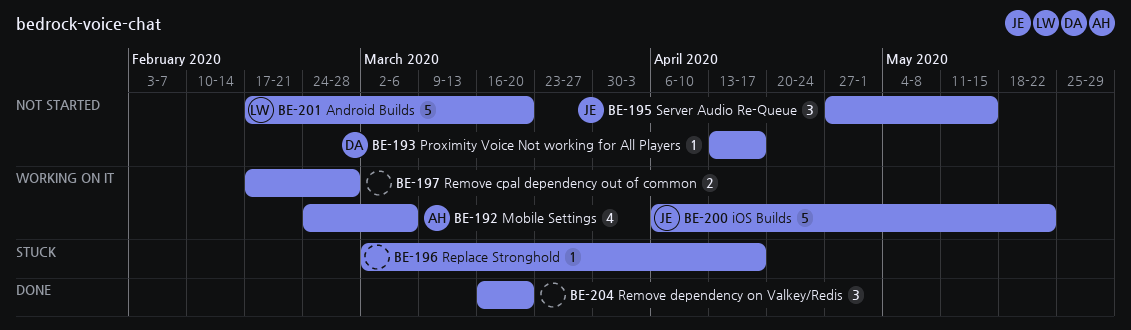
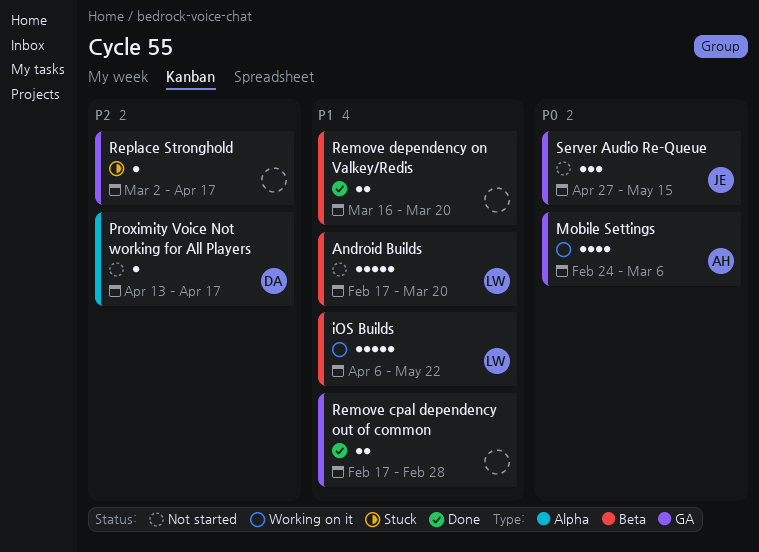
iOS Builds, owner: JE -> LW
Remove cpal dependency out of common, status: Working on it -> Done
Remove dependency on Valkey/Redis, estimate: 3 -> 2

